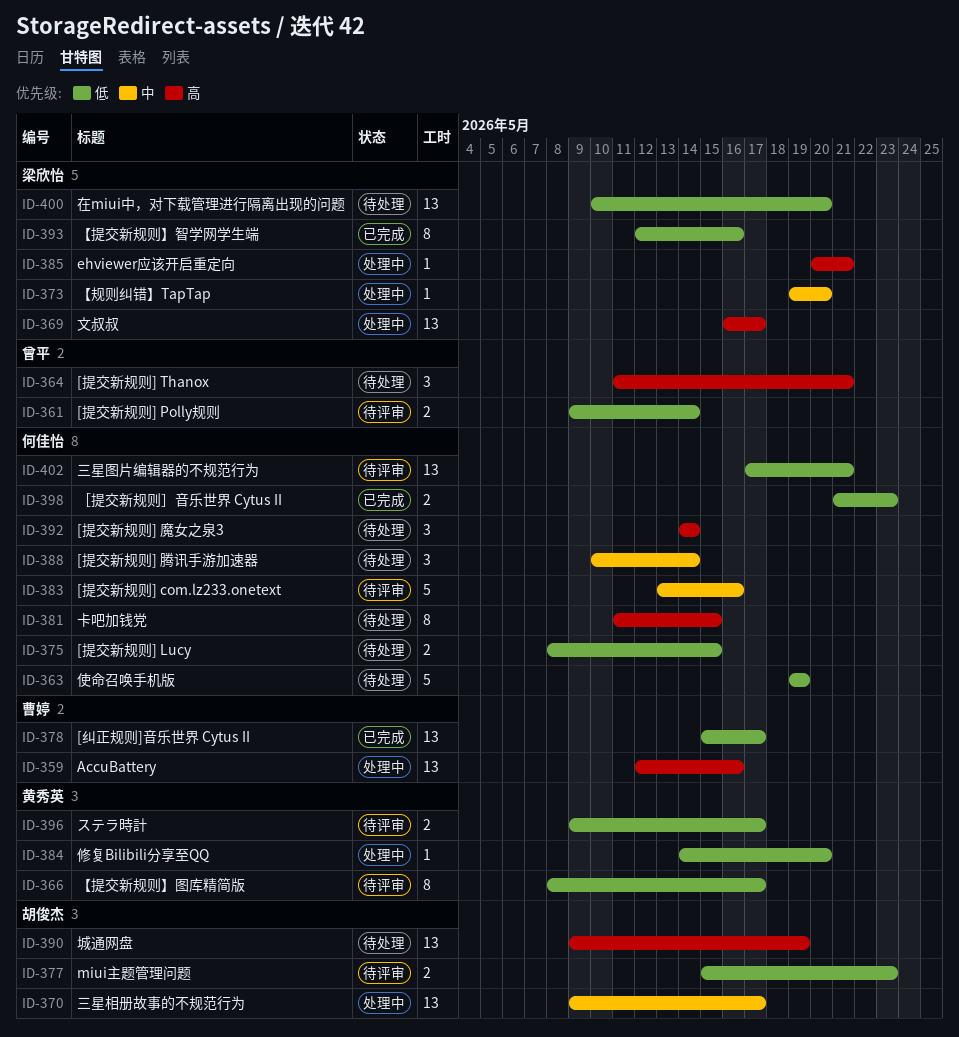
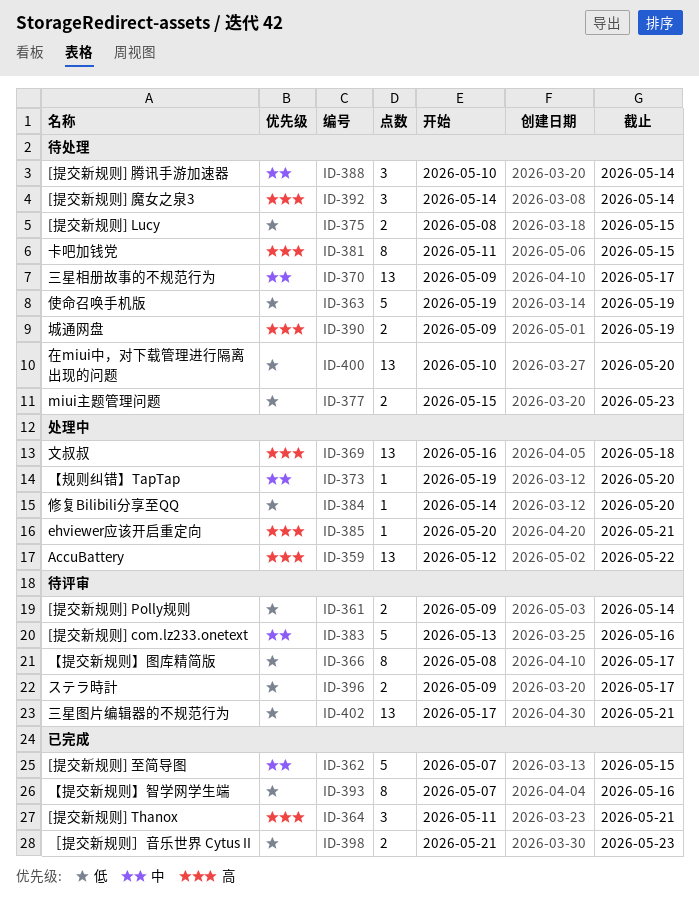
ID-359, due: May 16 -> May 22
ID-362: none -> present
ID-364, status: 待处理 -> 已完成
ID-369, due: May 17 -> May 18
ID-370, status: 处理中 -> 待处理
ID-377, status: 待评审 -> 待处理
ID-378: present -> none
ID-390, estimate: 13 -> 2
ID-393, start: May 12 -> May 7

